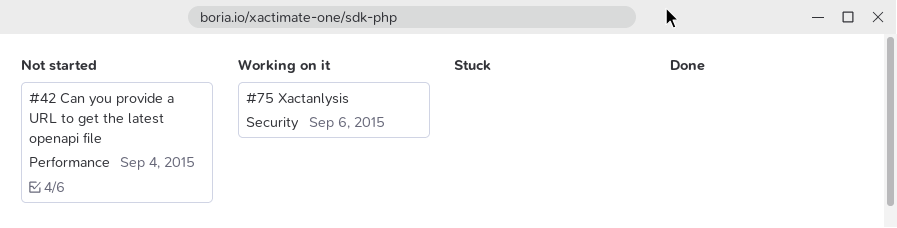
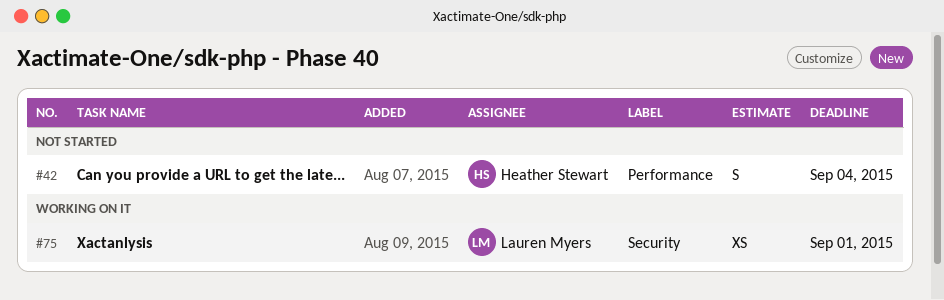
#75, due: Sep 6 -> Sep 1

